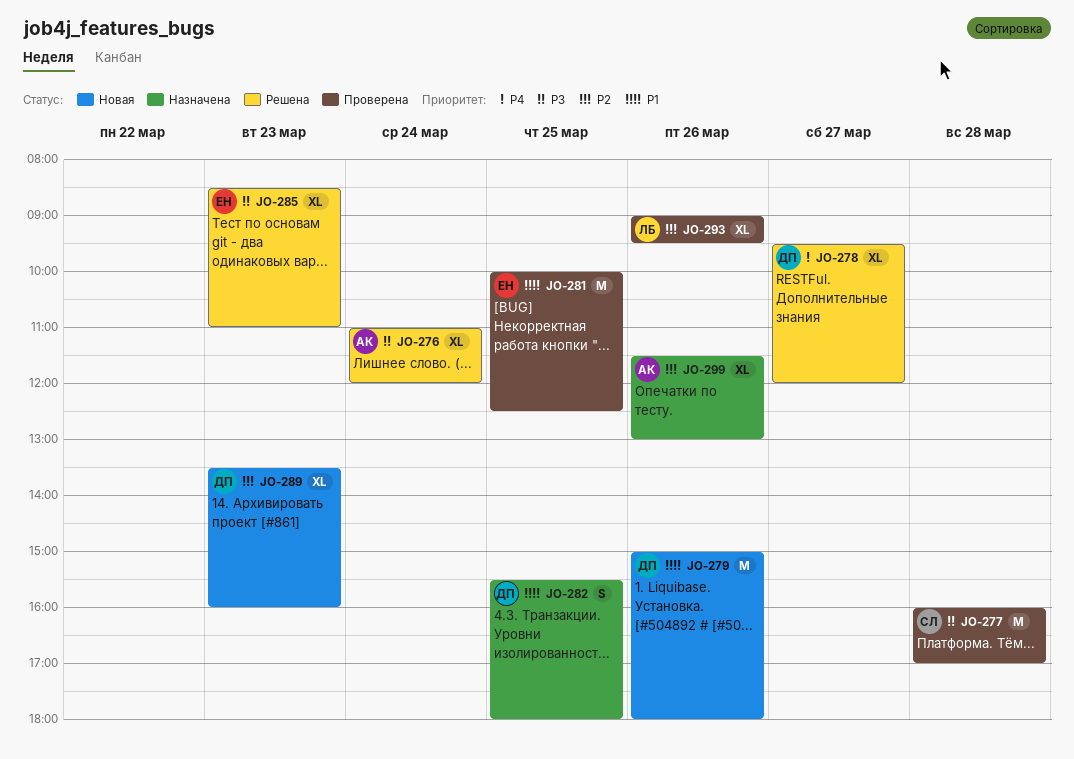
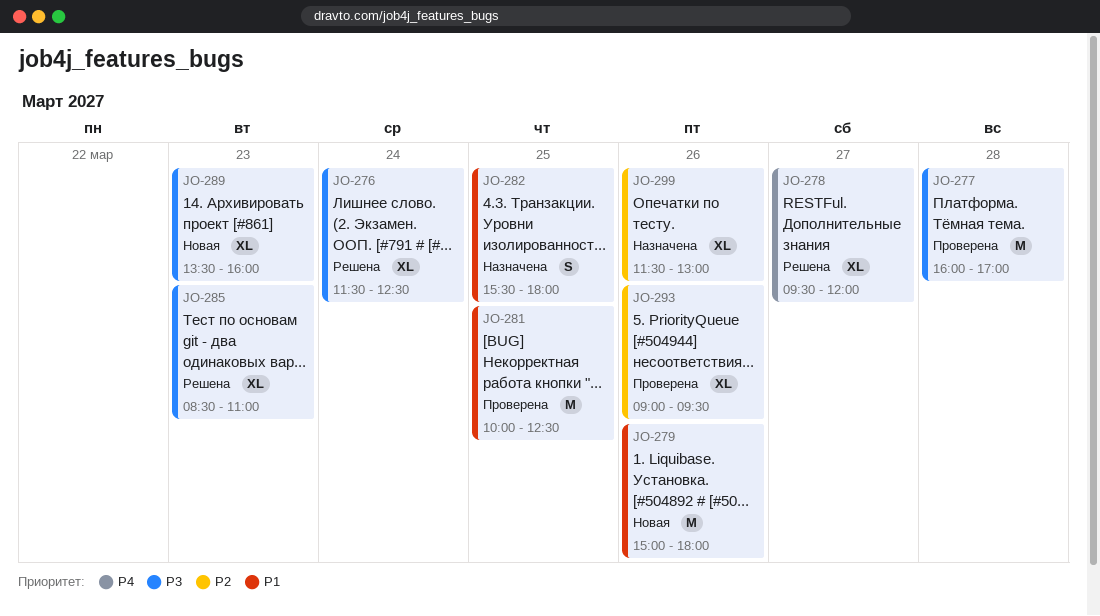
JO-276, begins: 11:00 -> 11:30
JO-276, ends: 12:00 -> 12:30
JO-289, priority: P2 -> P3

